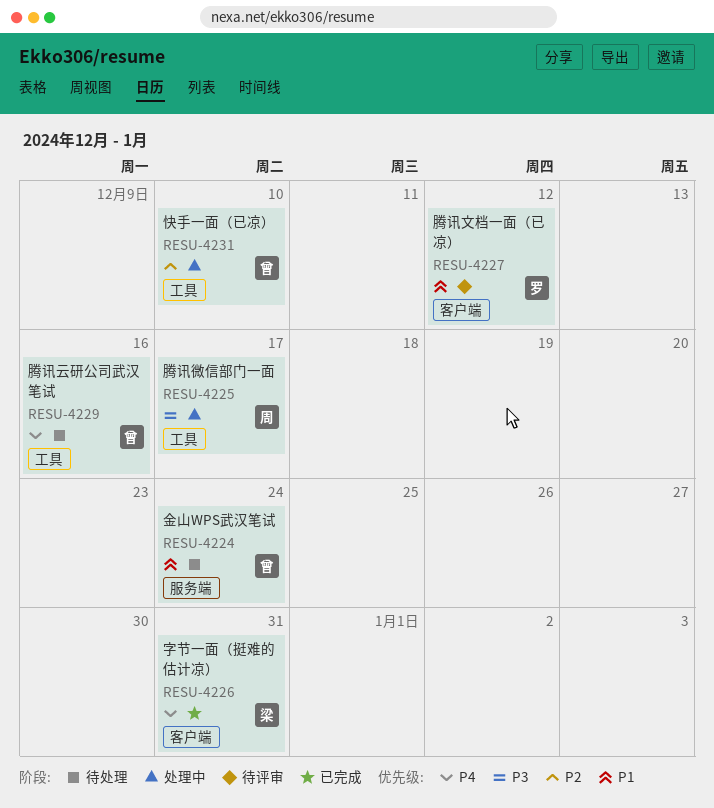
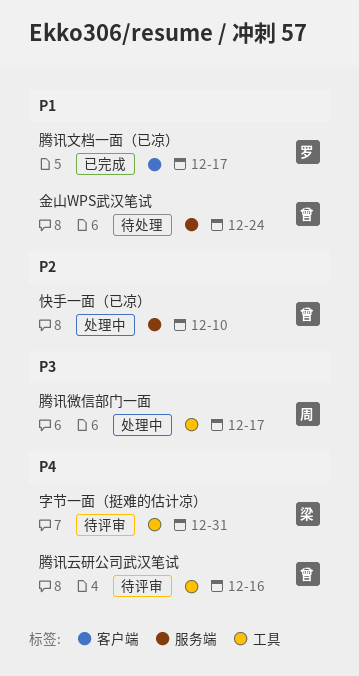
字节一面（挺难的估计凉）, status: 已完成 -> 待评审
字节一面（挺难的估计凉）, label: 客户端 -> 工具
快手一面（已凉）, label: 工具 -> 服务端
腾讯云研公司武汉笔试, status: 待处理 -> 待评审
腾讯文档一面（已凉）, status: 待评审 -> 已完成
腾讯文档一面（已凉）, due: Dec 12 -> Dec 17

